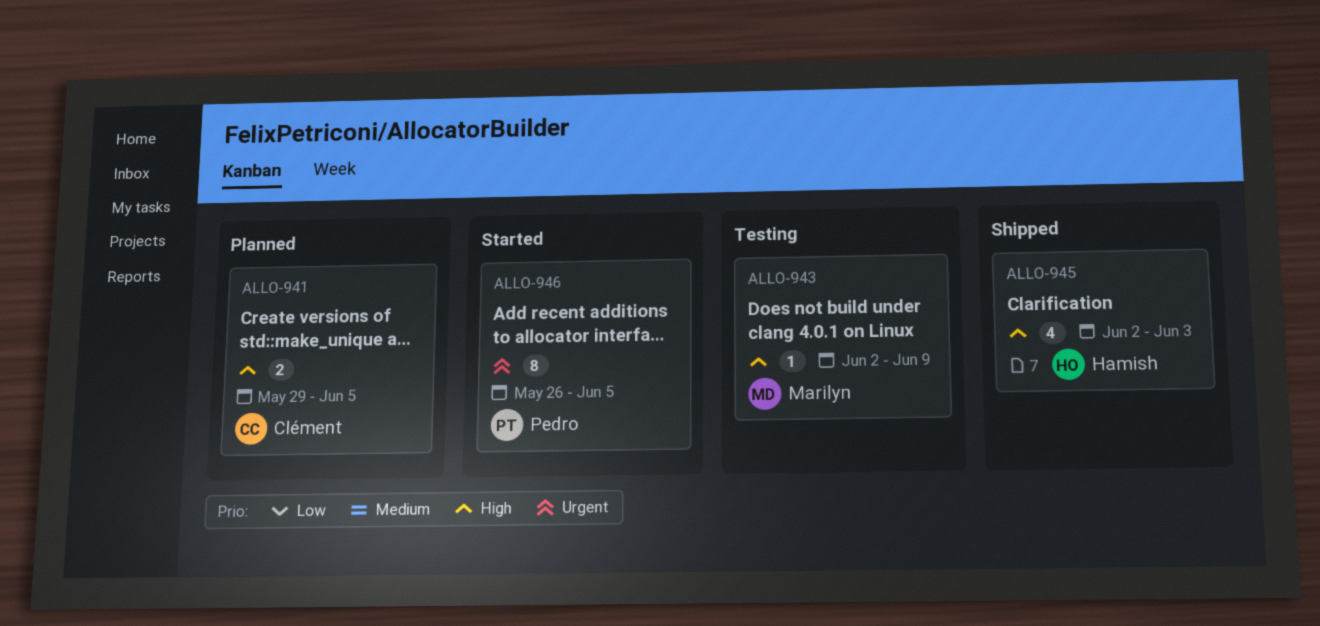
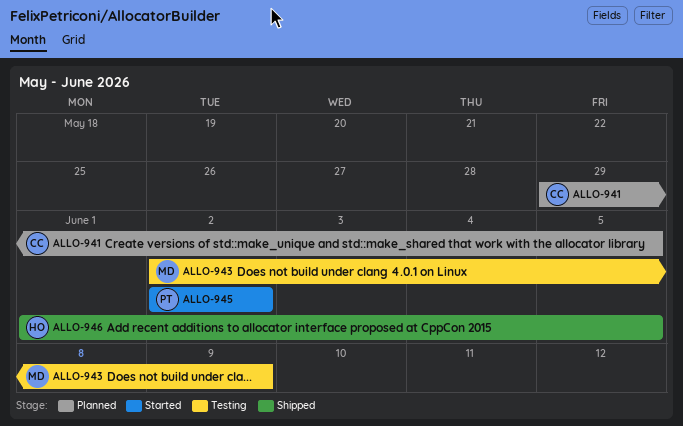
ALLO-945, status: Shipped -> Started
ALLO-945, owner: Hamish -> Pedro
ALLO-945, due: Jun 3 -> Jun 2
ALLO-946, status: Started -> Shipped
ALLO-946, owner: Pedro -> Hamish
ALLO-946, start: May 26 -> Jun 1

